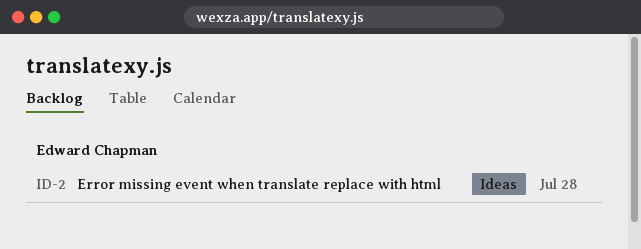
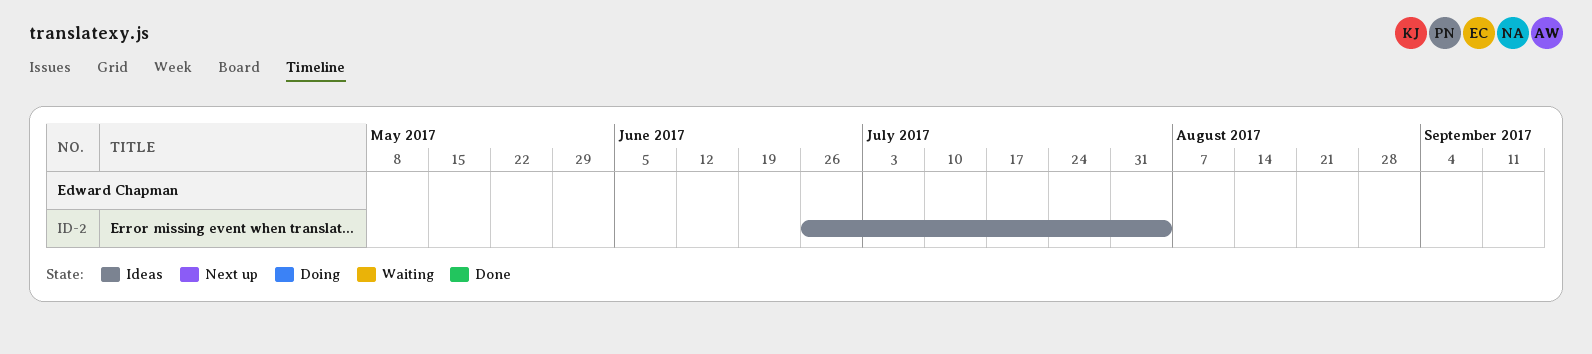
ID-2, due: Jul 28 -> Aug 4

